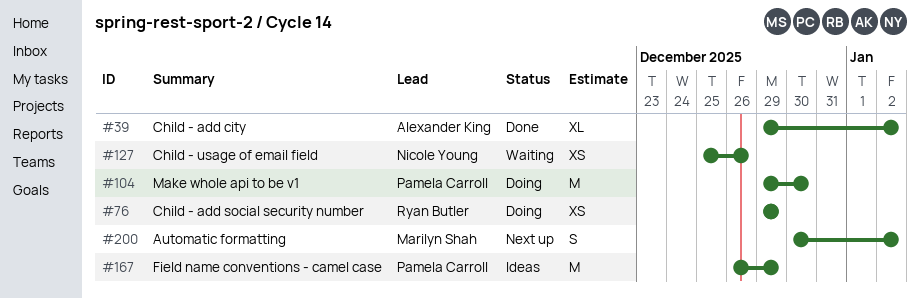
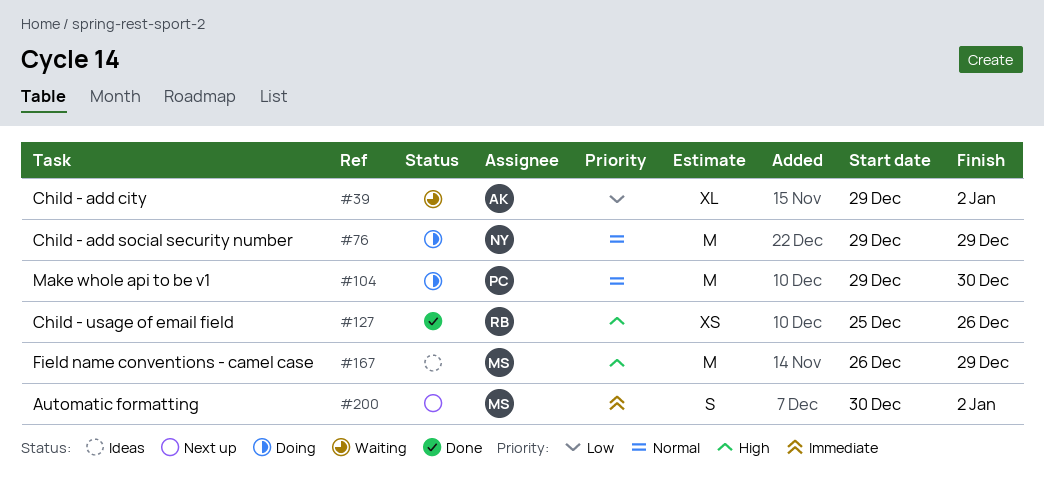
#39, status: Done -> Waiting
#76, owner: Ryan Butler -> Nicole Young
#76, estimate: XS -> M
#127, status: Waiting -> Done
#127, owner: Nicole Young -> Ryan Butler
#167, owner: Pamela Carroll -> Marilyn Shah

